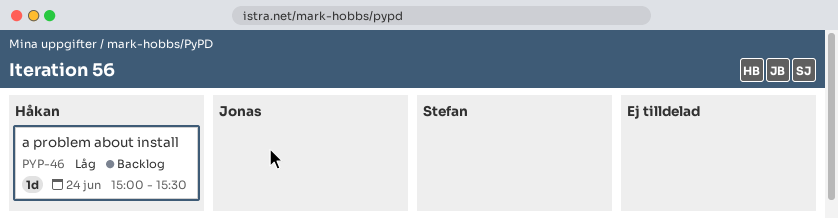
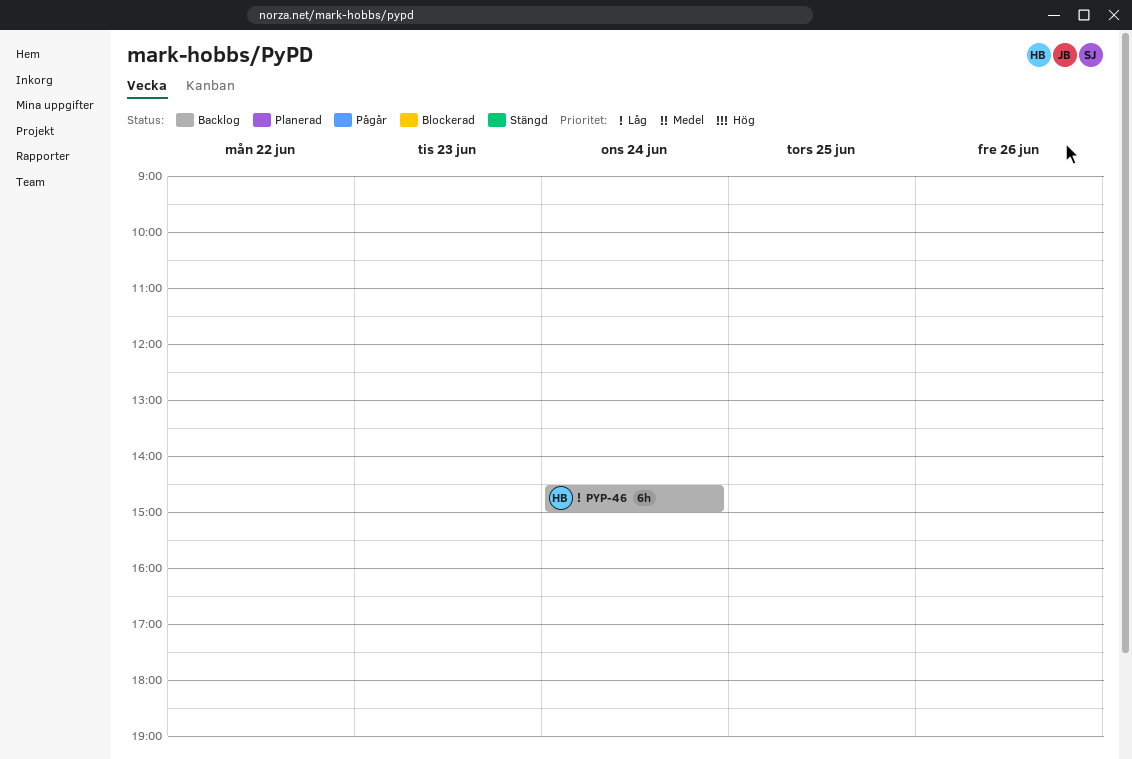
PYP-46, estimate: 1d -> 6h
PYP-46, begins: 15:00 -> 14:30
PYP-46, ends: 15:30 -> 15:00

